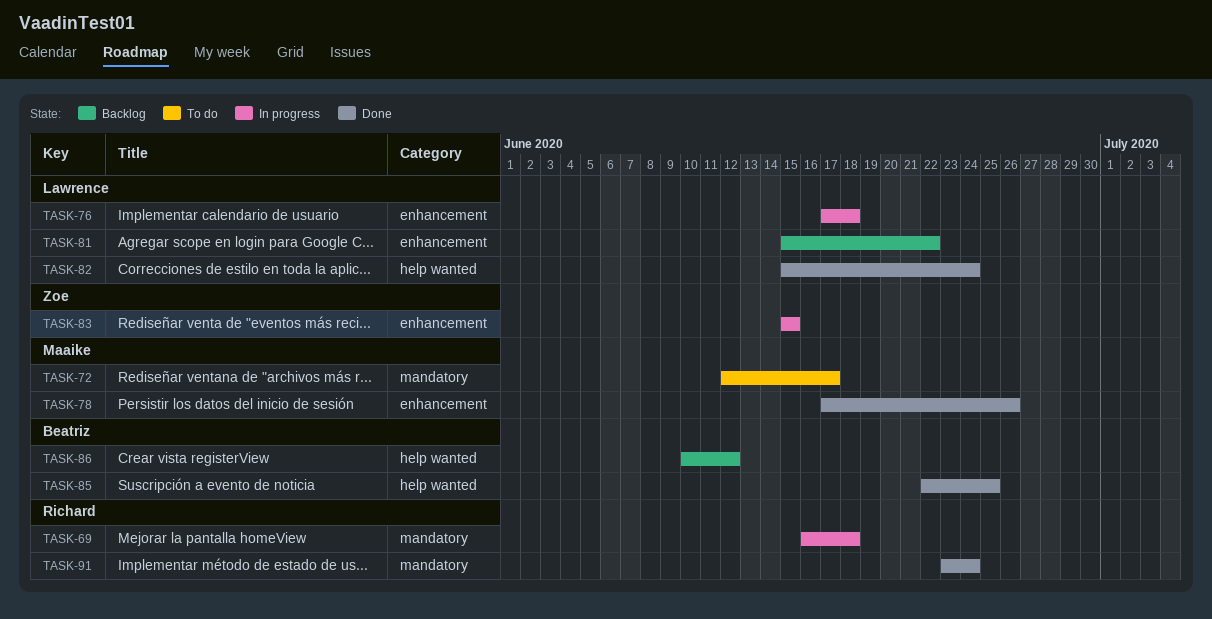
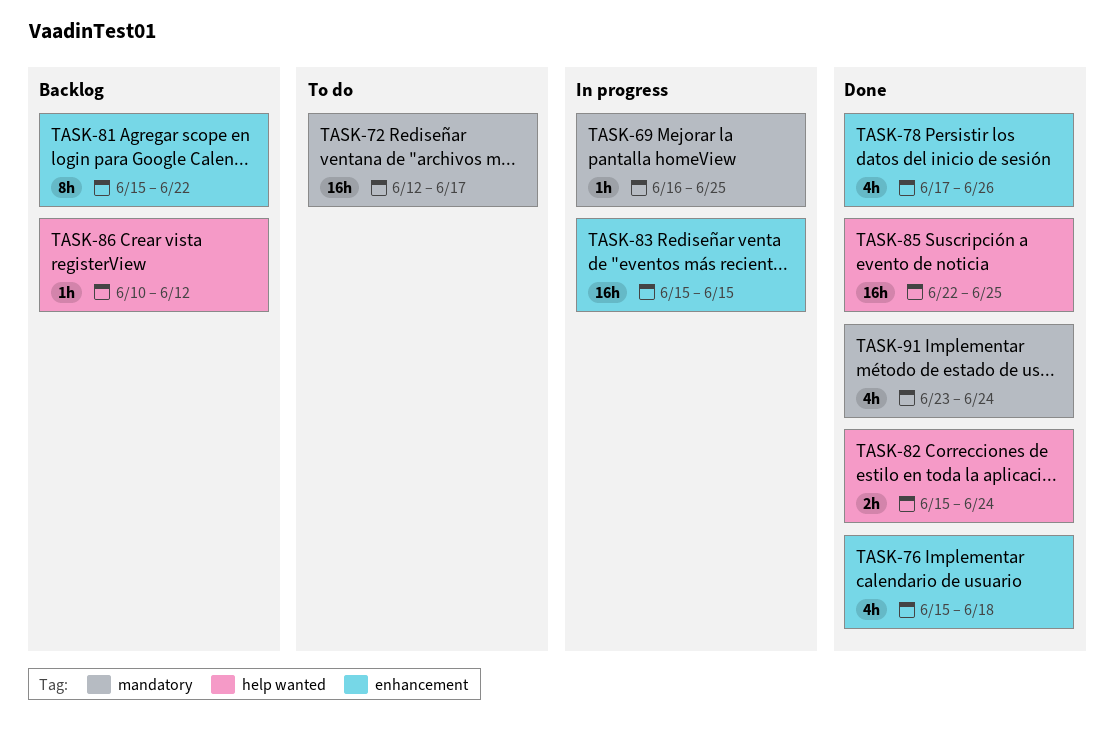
TASK-69, due: Jun 18 -> Jun 25
TASK-76, status: In progress -> Done
TASK-76, start: Jun 17 -> Jun 15

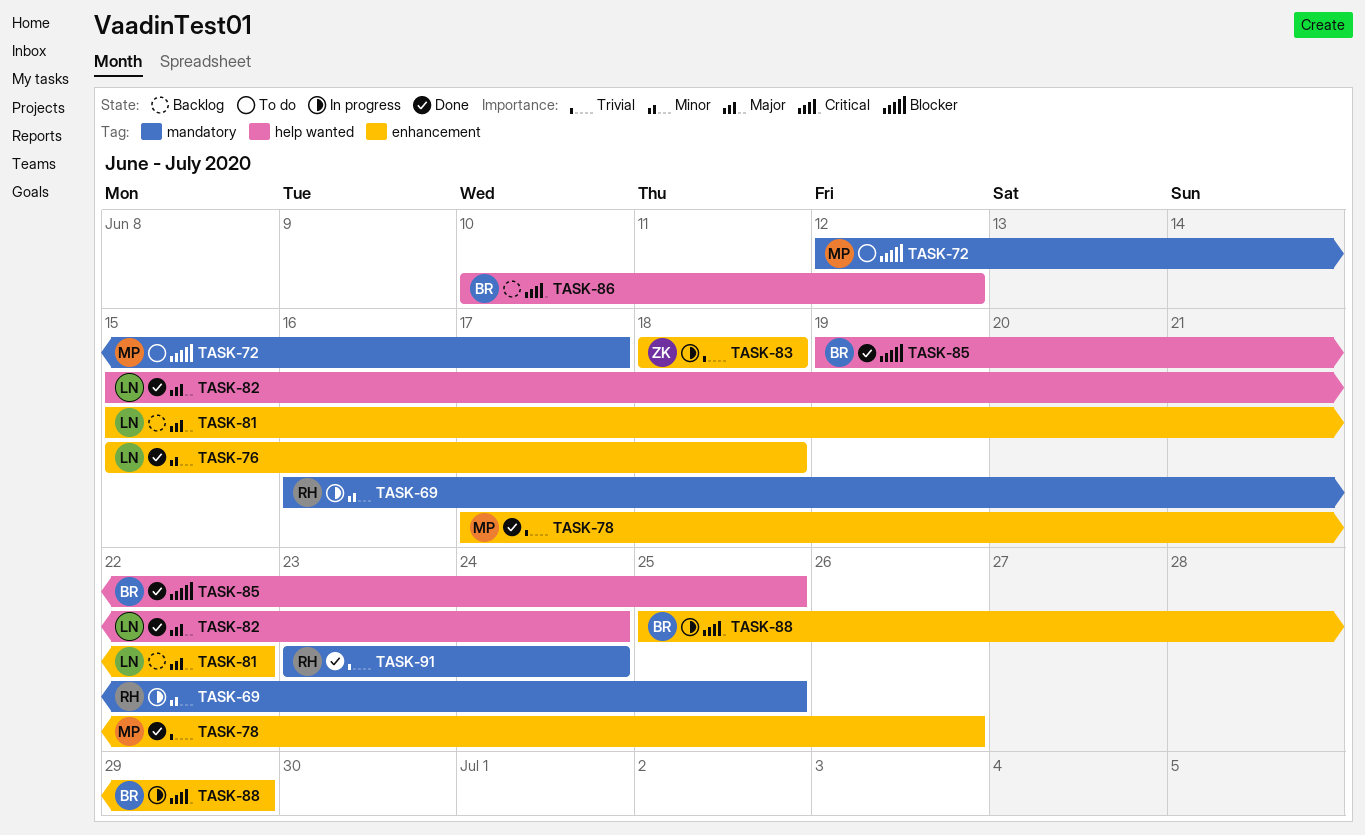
TASK-83, start: Jun 15 -> Jun 18
TASK-83, due: Jun 15 -> Jun 18
TASK-85, start: Jun 22 -> Jun 19
TASK-88: none -> present

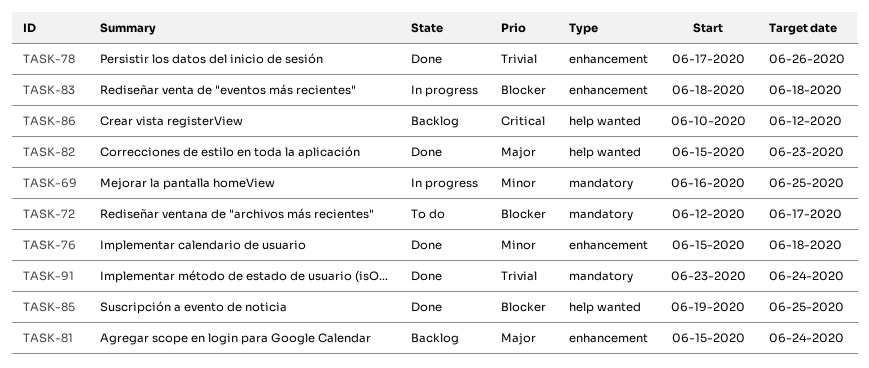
TASK-81, due: Jun 22 -> Jun 24
TASK-82, due: Jun 24 -> Jun 23
TASK-83, priority: Trivial -> Blocker
TASK-88: present -> none

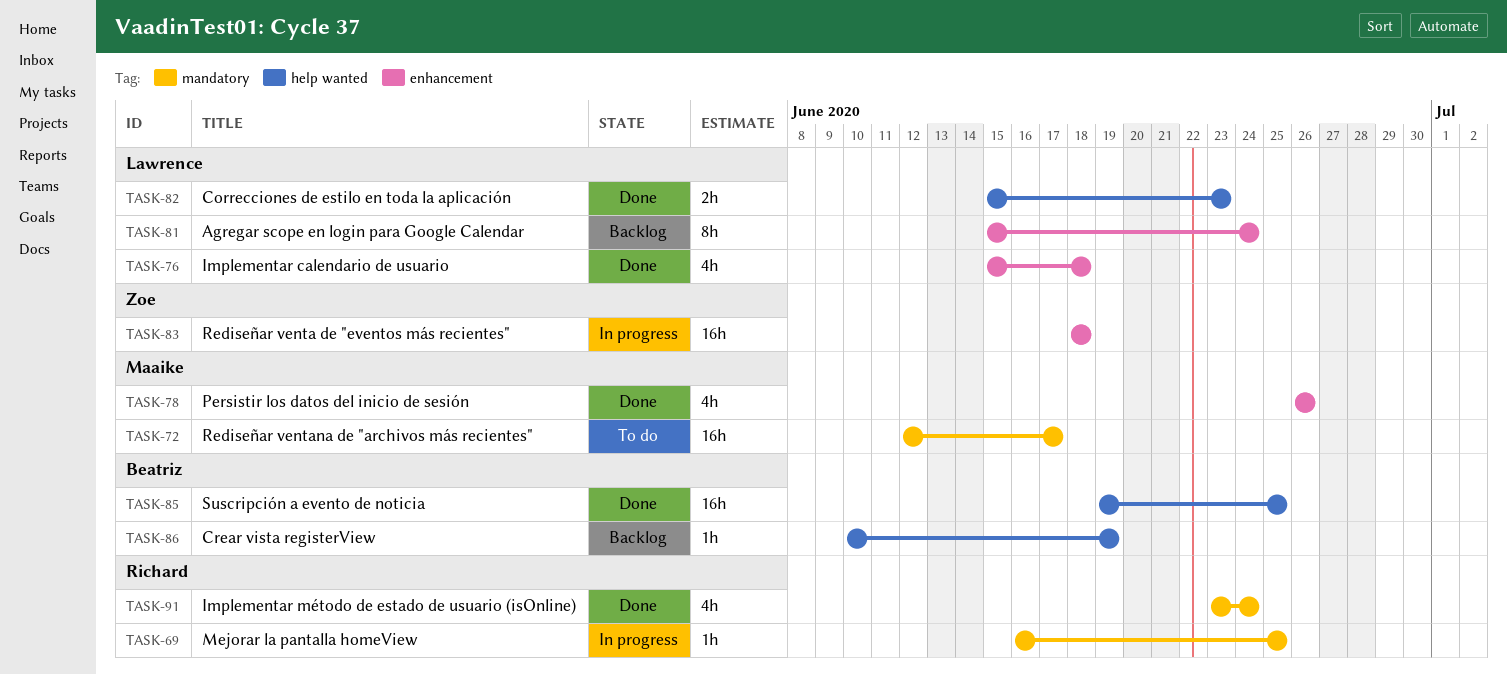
TASK-78, start: Jun 17 -> Jun 26
TASK-86, due: Jun 12 -> Jun 19

